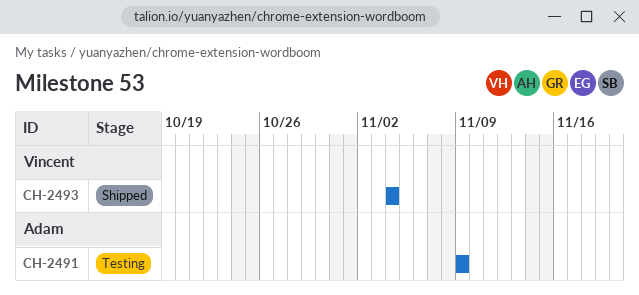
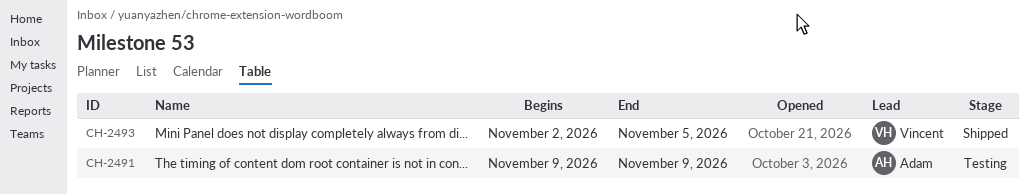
CH-2493, start: Nov 4 -> Nov 2
CH-2493, due: Nov 4 -> Nov 5

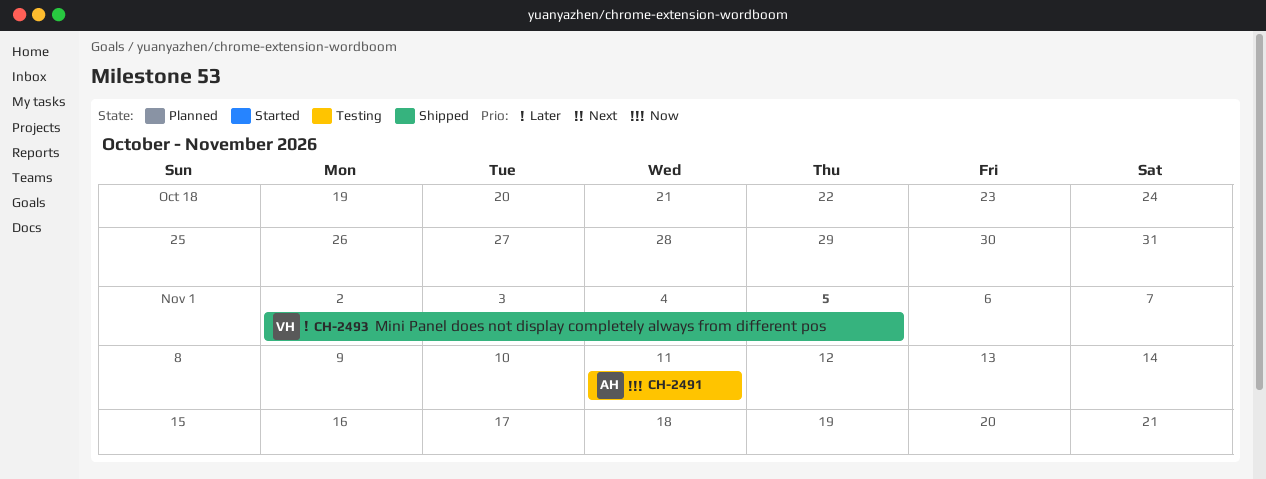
CH-2491, start: Nov 9 -> Nov 11
CH-2491, due: Nov 9 -> Nov 11

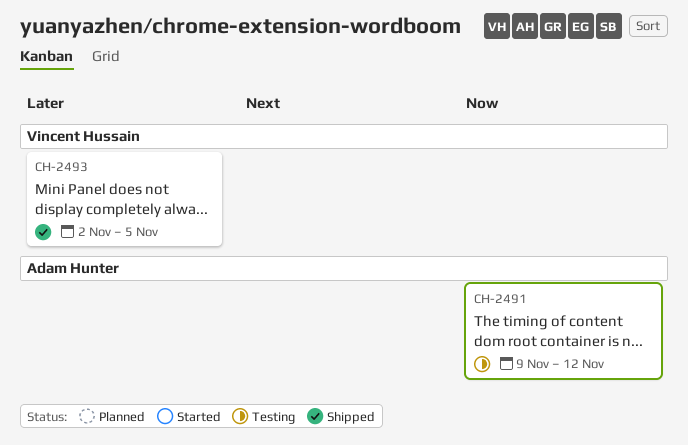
CH-2491, start: Nov 11 -> Nov 9
CH-2491, due: Nov 11 -> Nov 12

